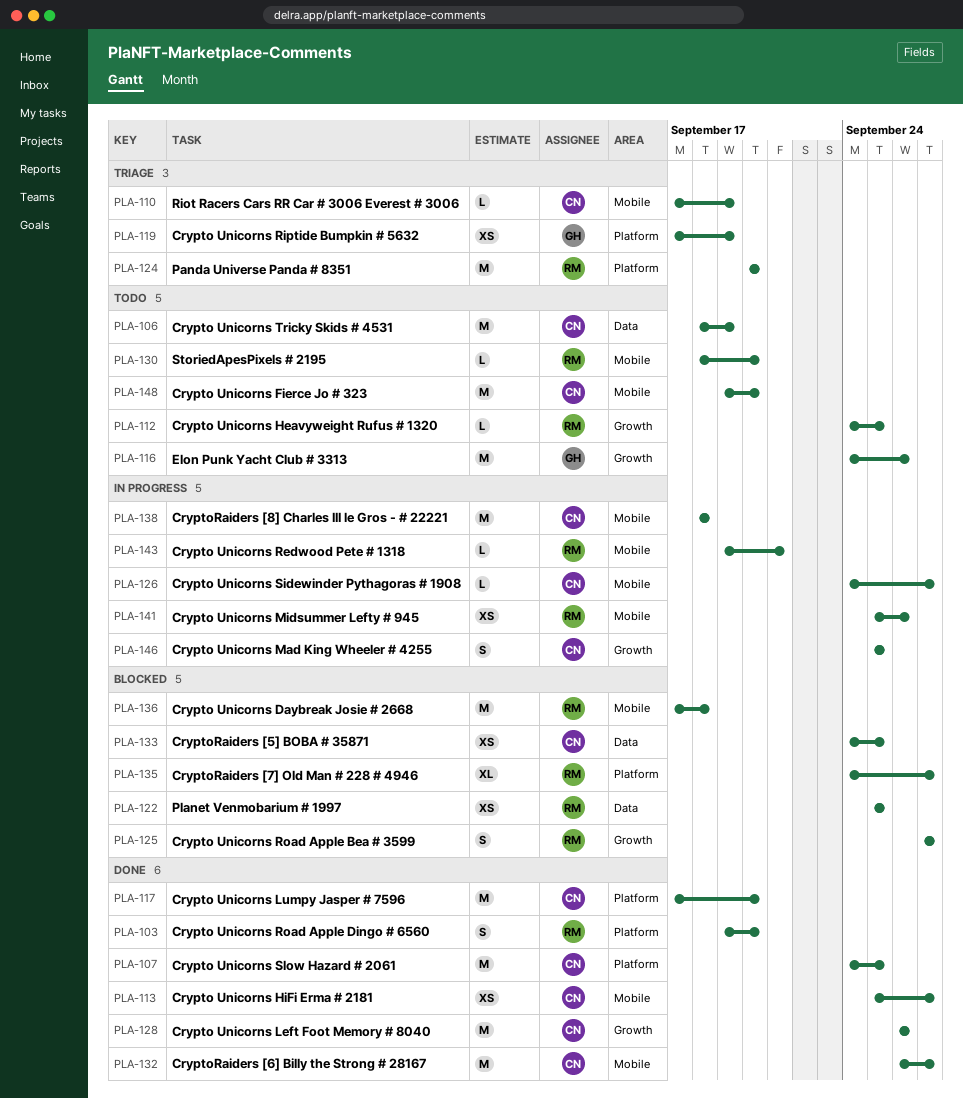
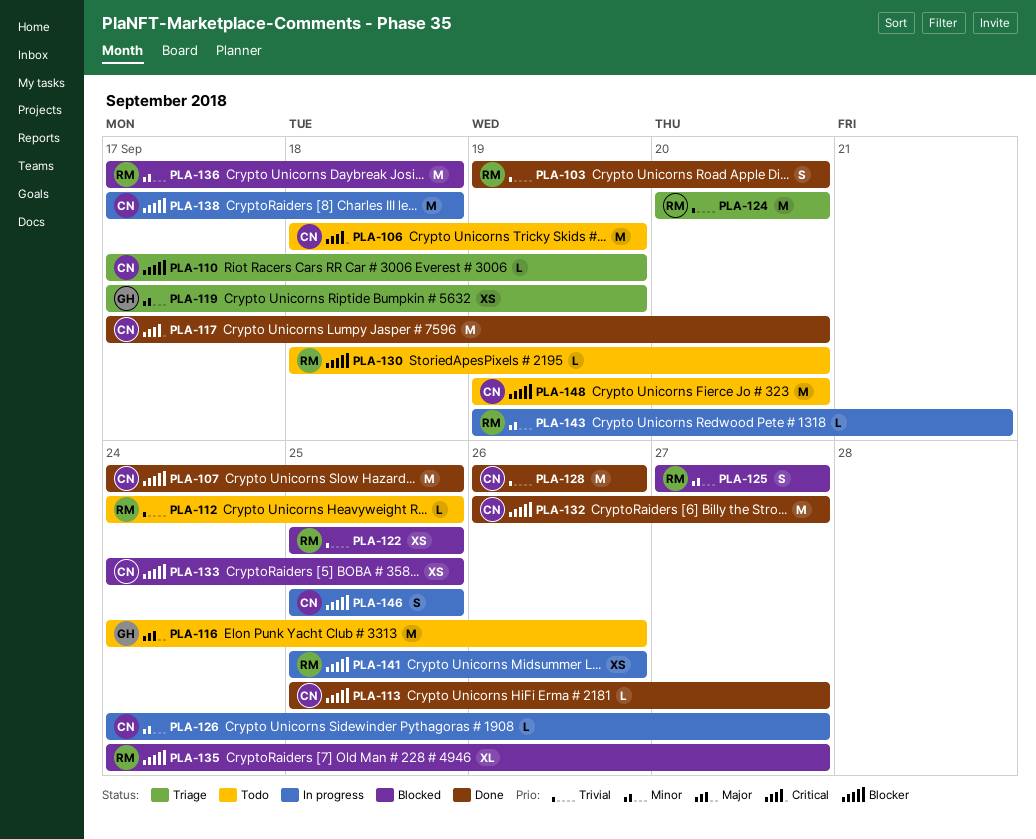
PLA-113, estimate: XS -> L
PLA-138, start: Sep 18 -> Sep 17

